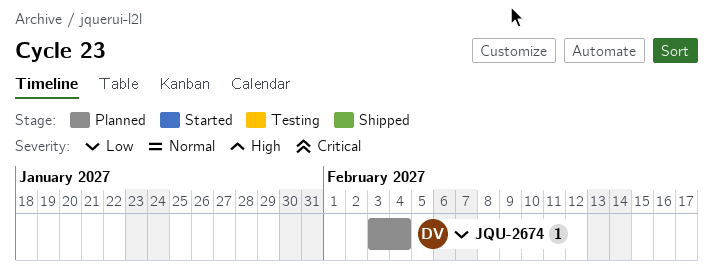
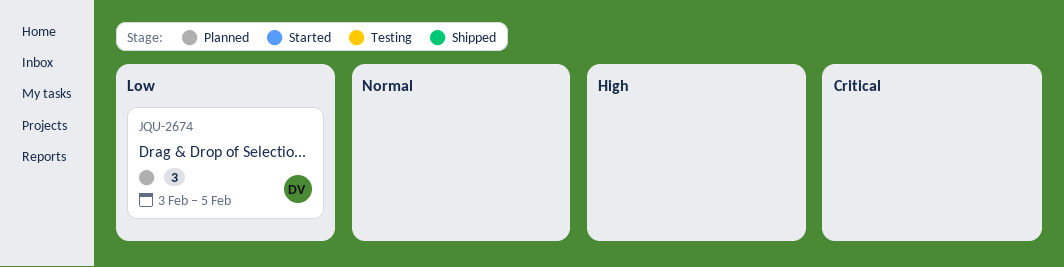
JQU-2674, estimate: 1 -> 3
JQU-2674, due: Feb 4 -> Feb 5

